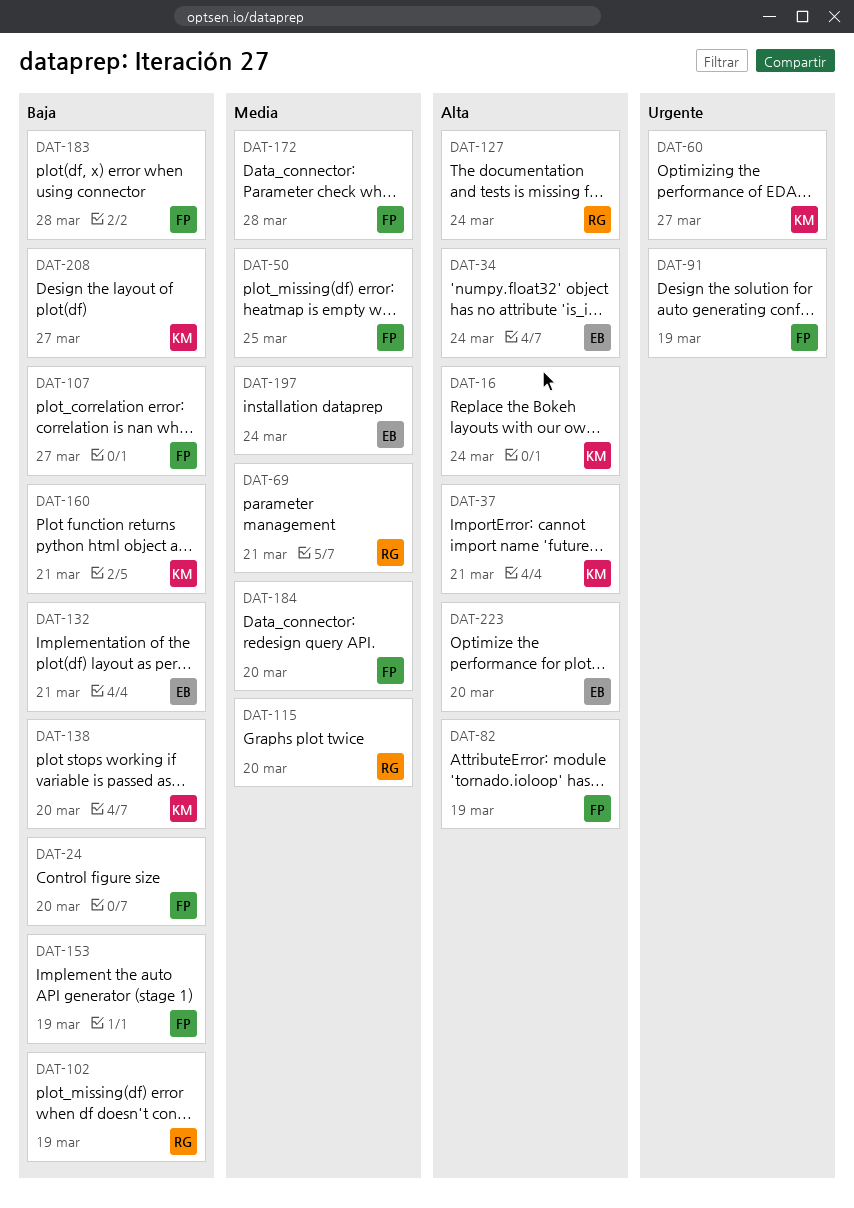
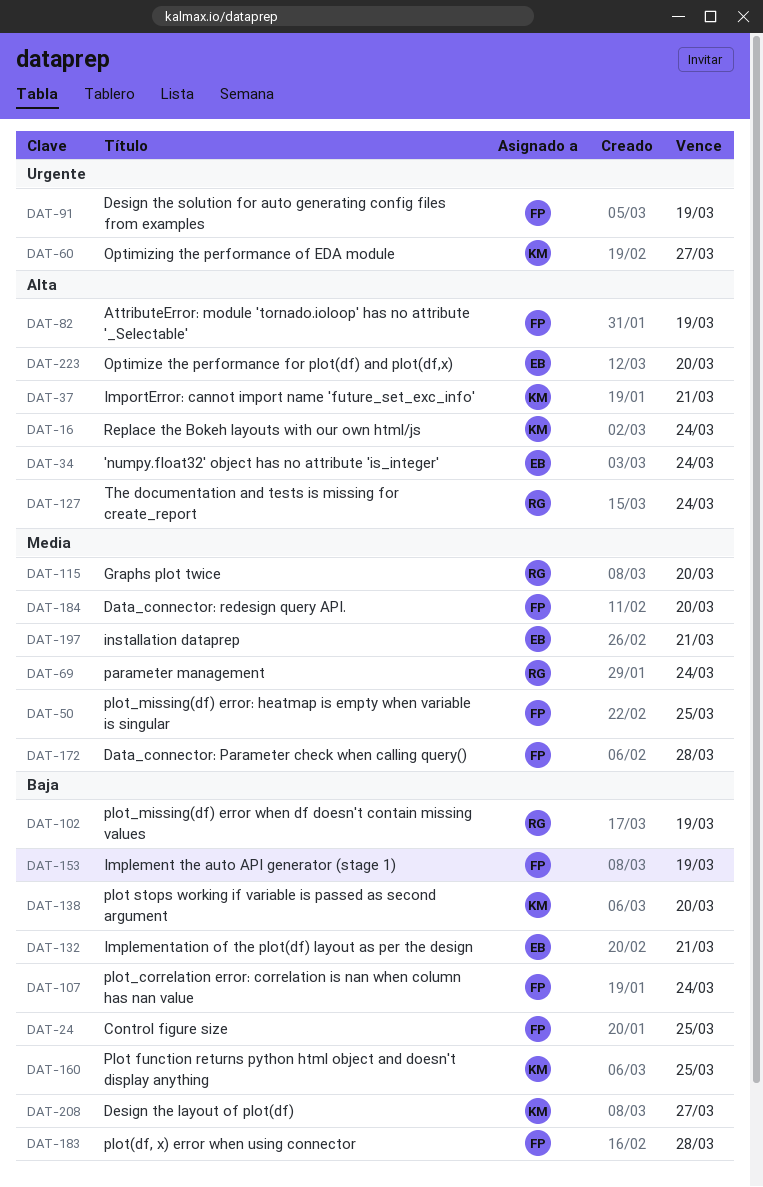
DAT-24, due: Mar 20 -> Mar 25
DAT-69, due: Mar 21 -> Mar 24
DAT-107, due: Mar 27 -> Mar 24
DAT-160, due: Mar 21 -> Mar 25
DAT-197, due: Mar 24 -> Mar 21

